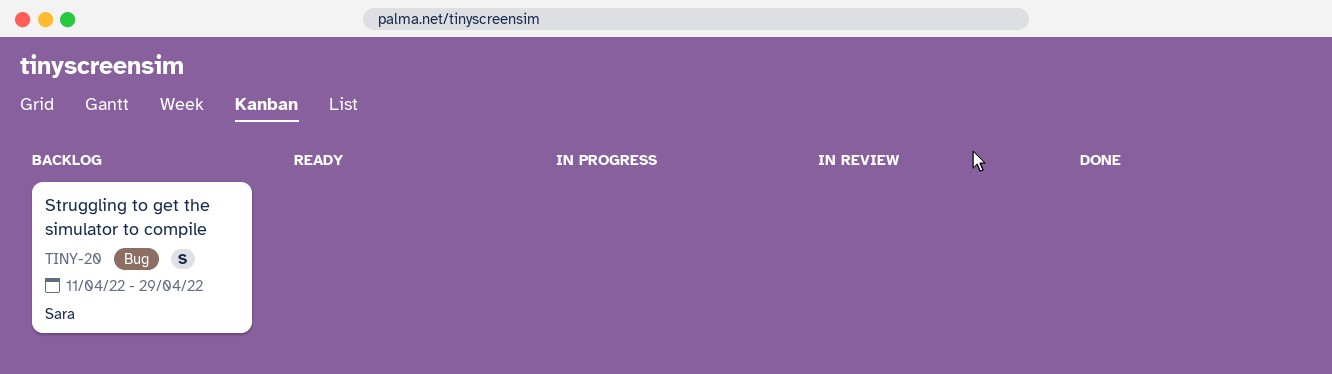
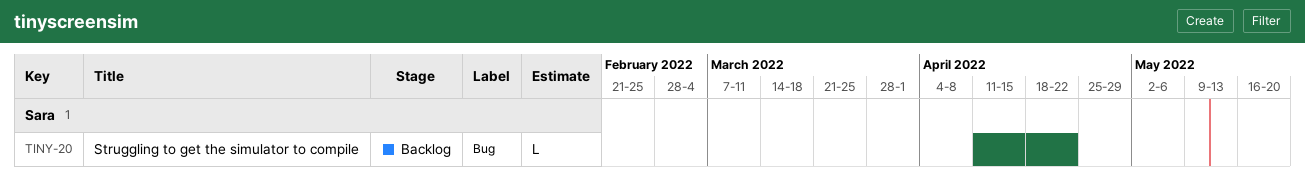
TINY-20, estimate: S -> L
TINY-20, due: Apr 29 -> Apr 22

